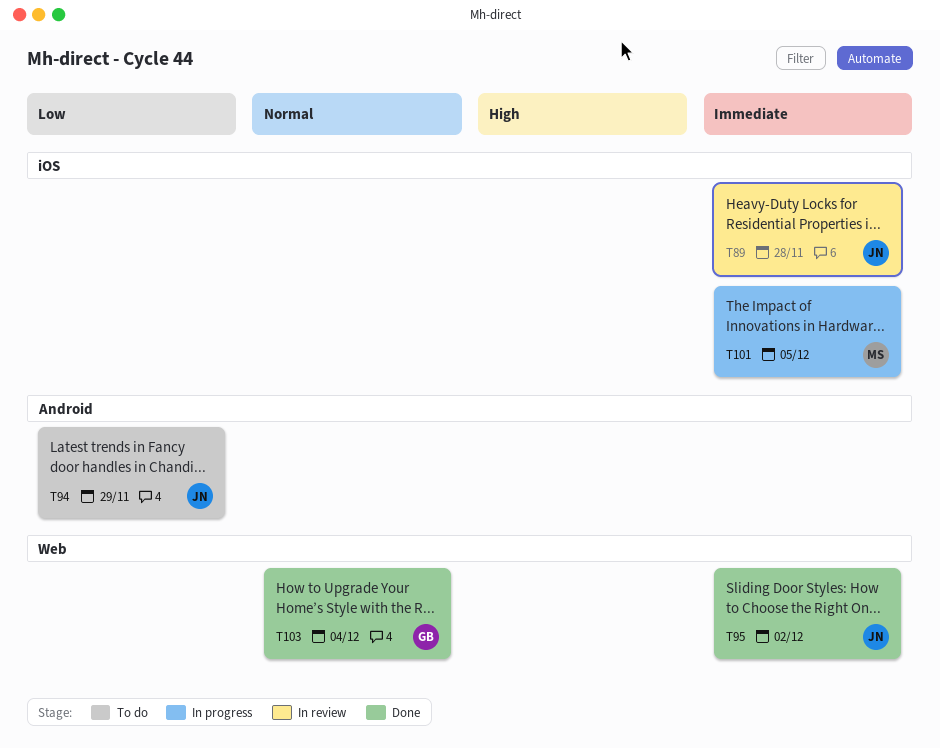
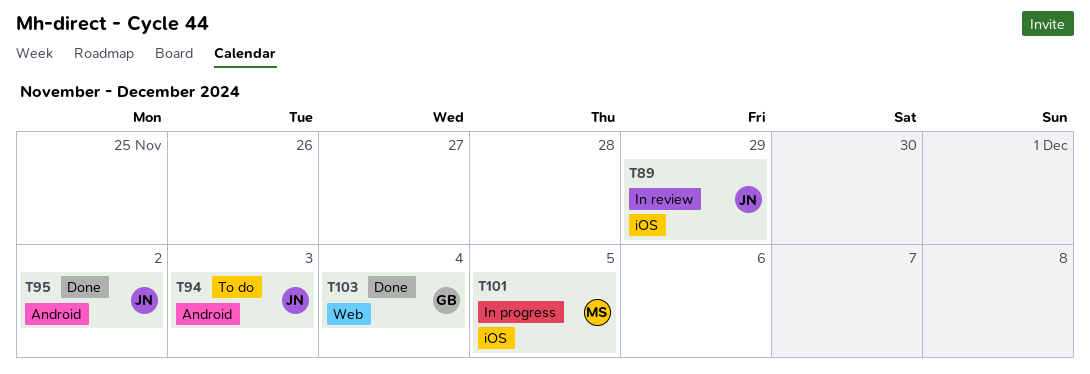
T89, due: Nov 28 -> Nov 29
T94, due: Nov 29 -> Dec 3
T95, label: Web -> Android

